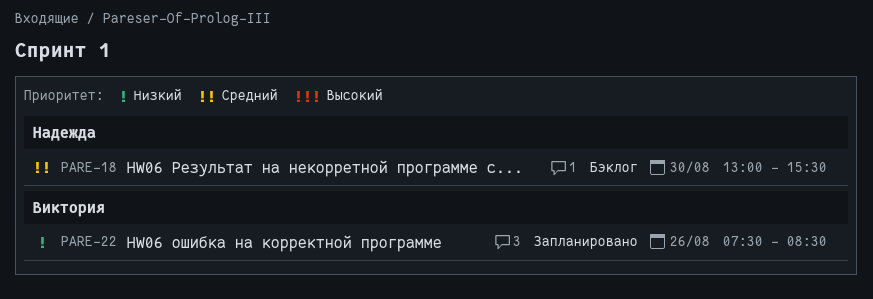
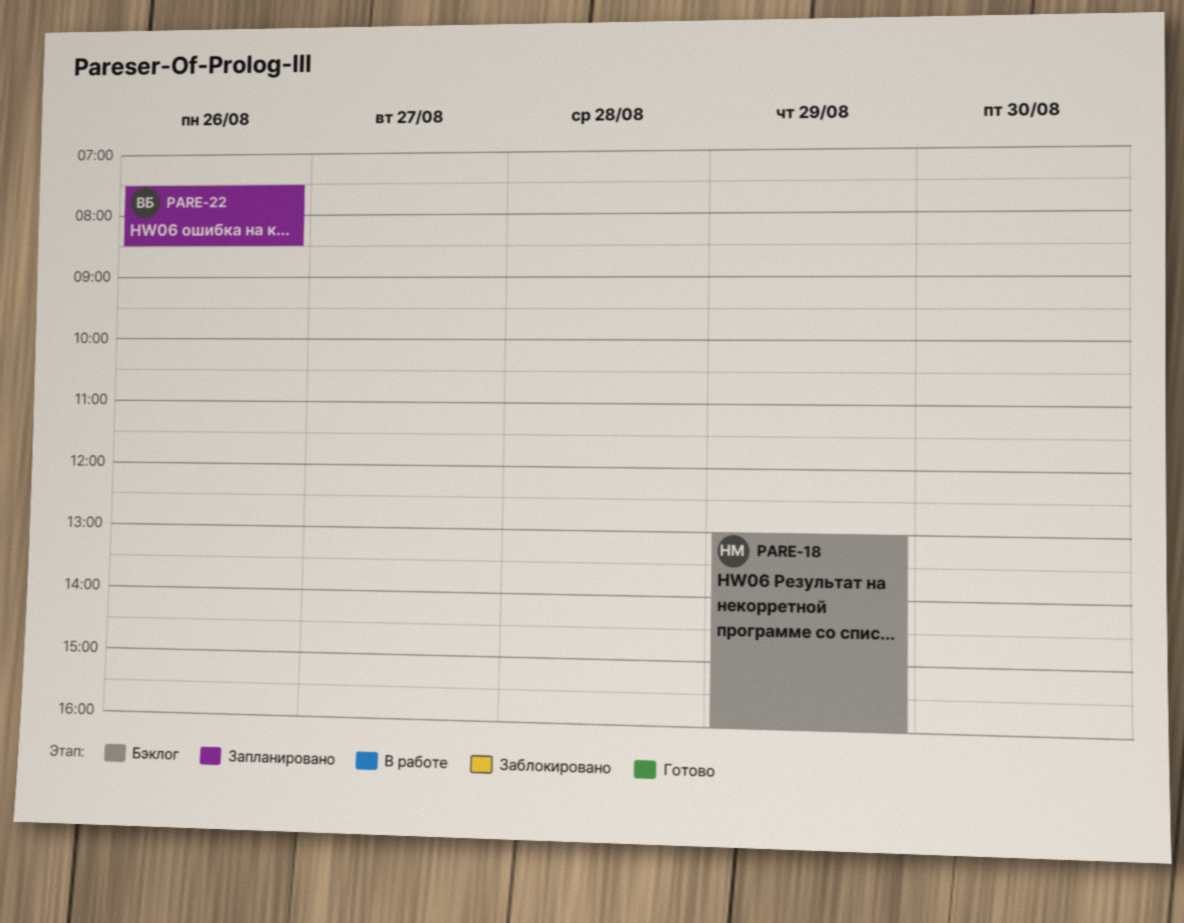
PARE-18, day: Aug 30 -> Aug 29
PARE-18, ends: 15:30 -> 16:00

